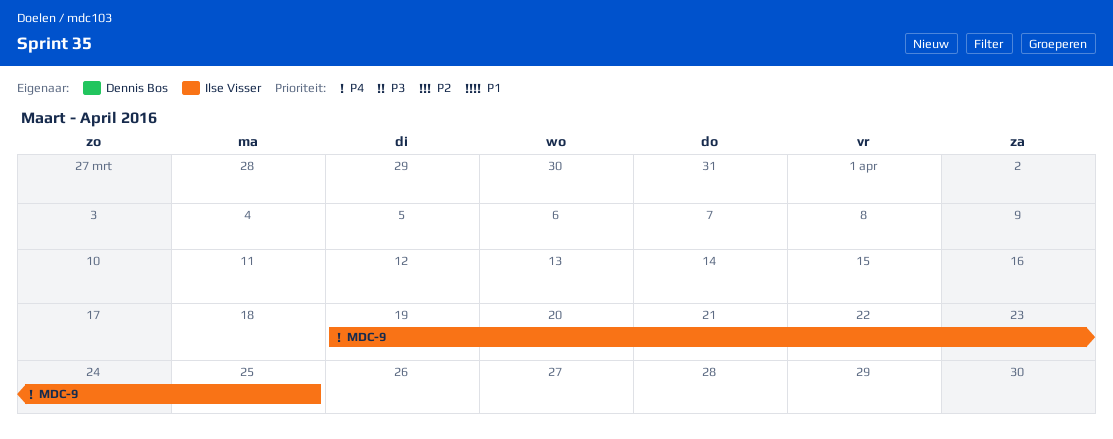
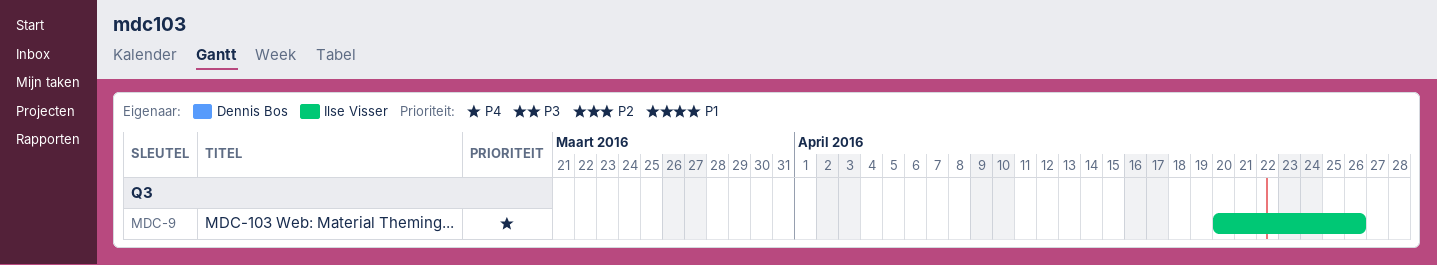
MDC-9, start: Apr 19 -> Apr 20
MDC-9, due: Apr 25 -> Apr 26

